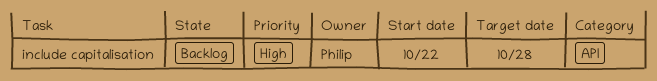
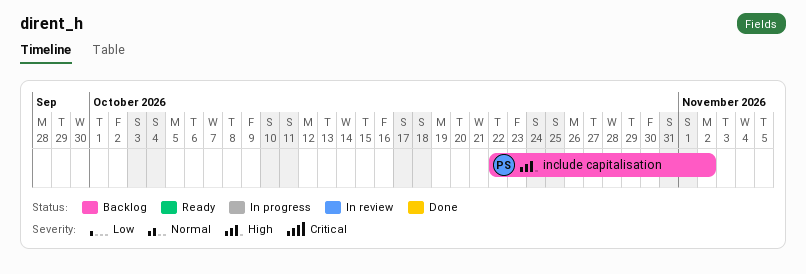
include capitalisation, due: Oct 28 -> Nov 2

